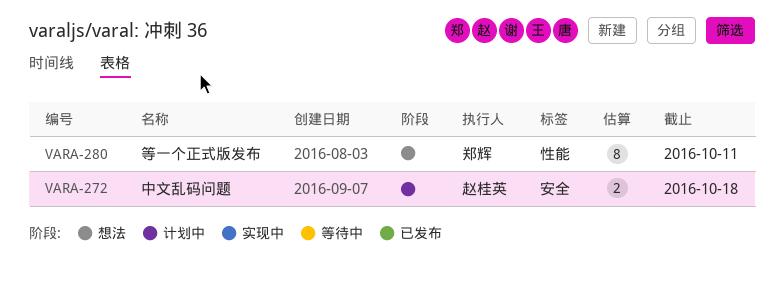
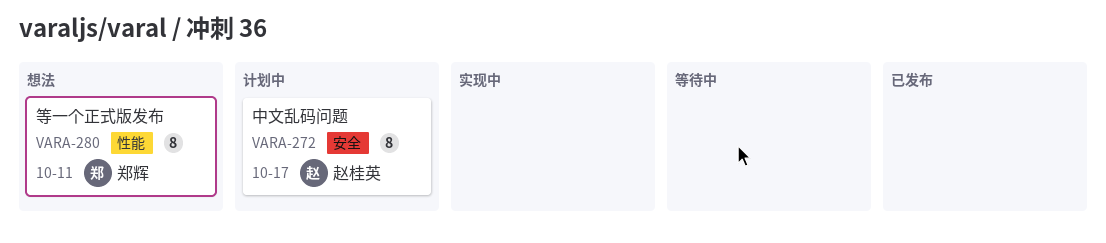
VARA-272, estimate: 2 -> 8
VARA-272, due: Oct 18 -> Oct 17

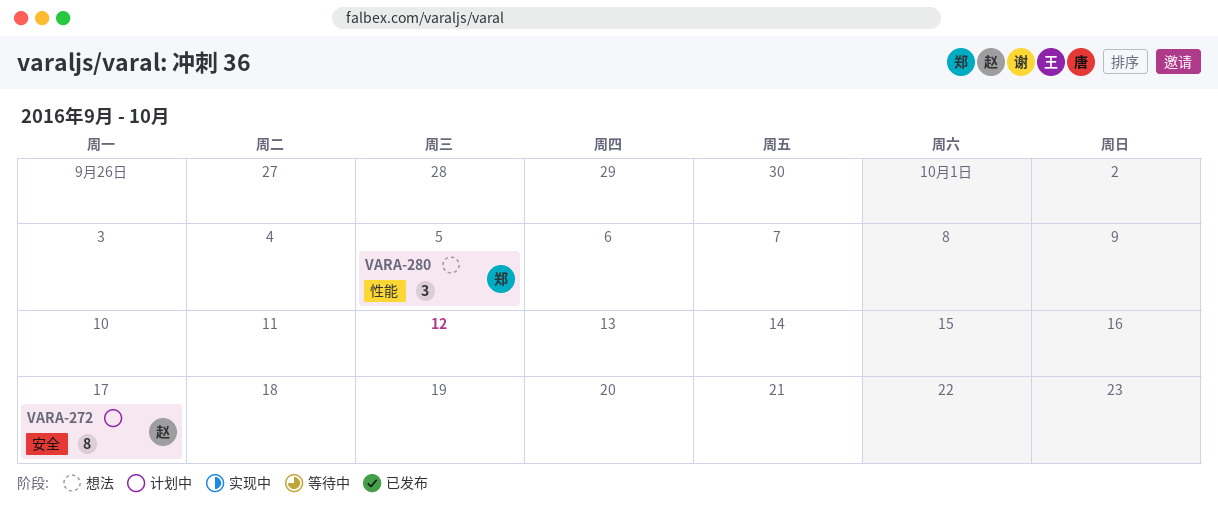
VARA-280, estimate: 8 -> 3
VARA-280, due: Oct 11 -> Oct 5

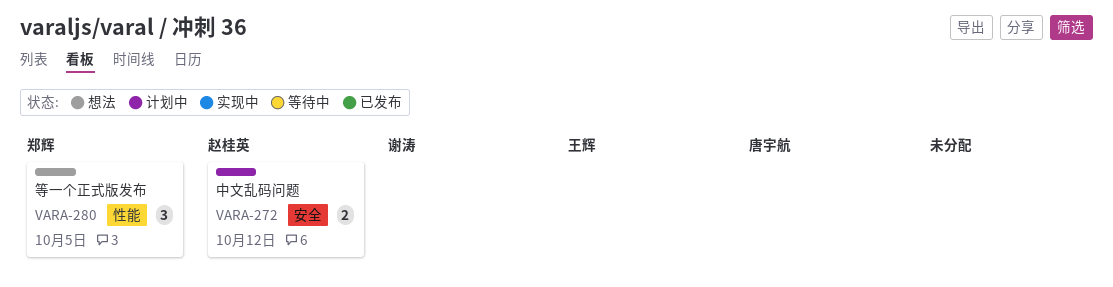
VARA-272, estimate: 8 -> 2
VARA-272, due: Oct 17 -> Oct 12

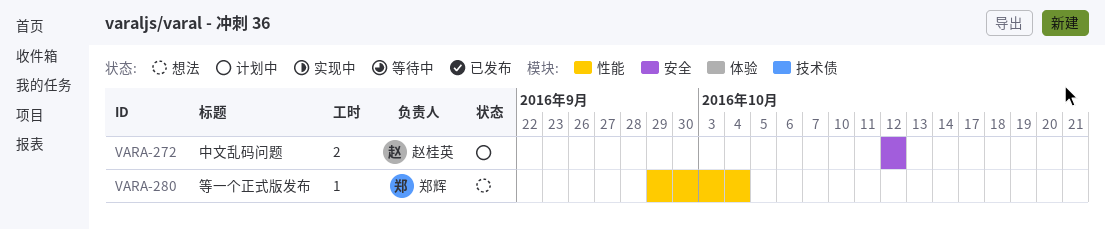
VARA-280, estimate: 3 -> 1
VARA-280, due: Oct 5 -> Oct 4

